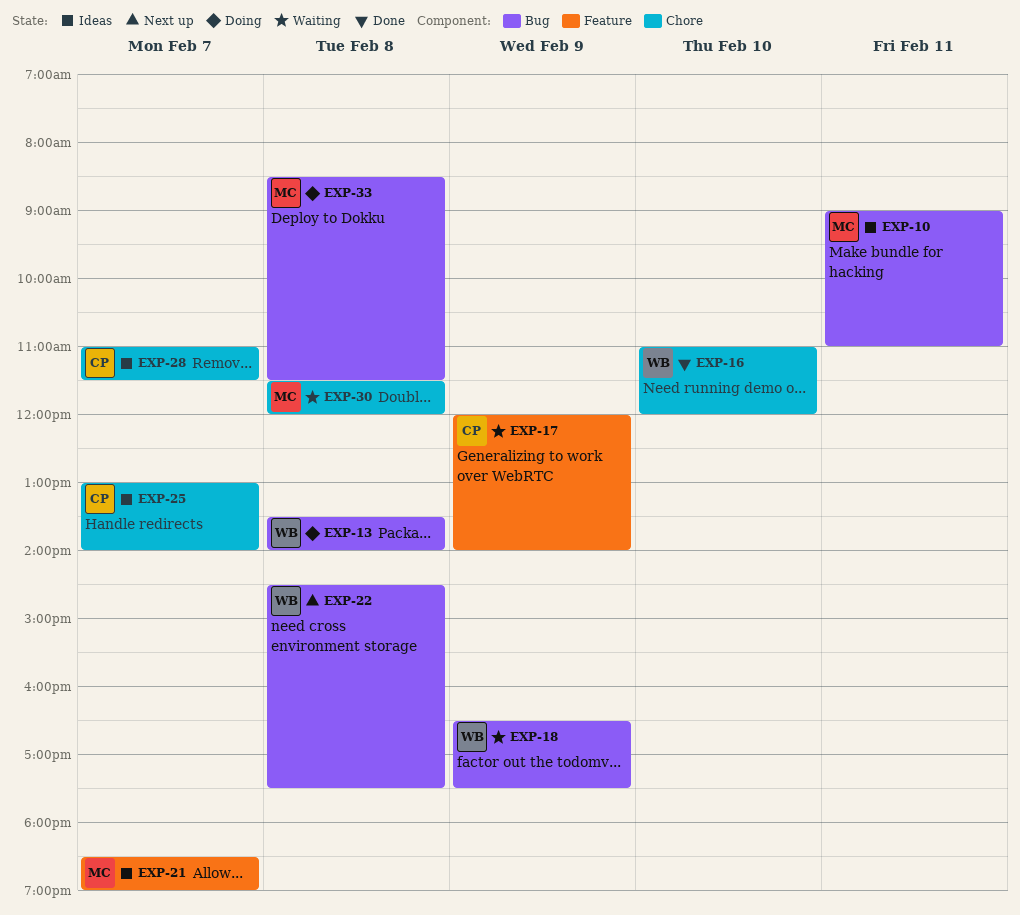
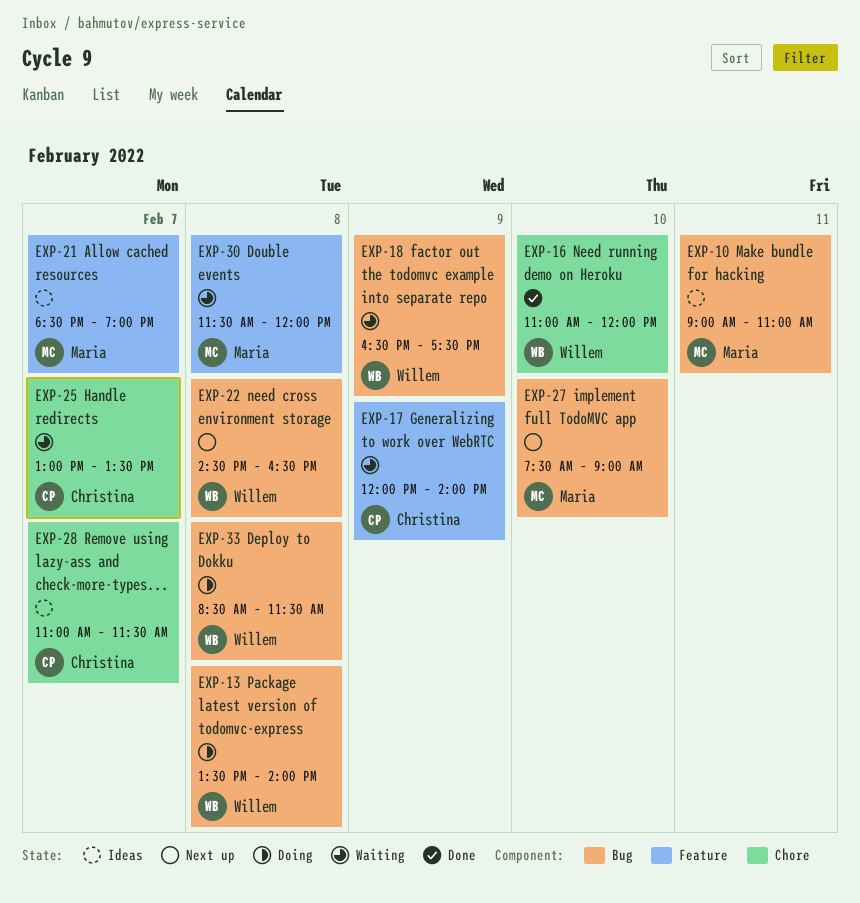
EXP-22, ends: 17:30 -> 16:30
EXP-25, status: Ideas -> Waiting
EXP-25, ends: 14:00 -> 13:30
EXP-27: none -> present
EXP-30, label: Chore -> Feature
EXP-33, owner: Maria -> Willem

